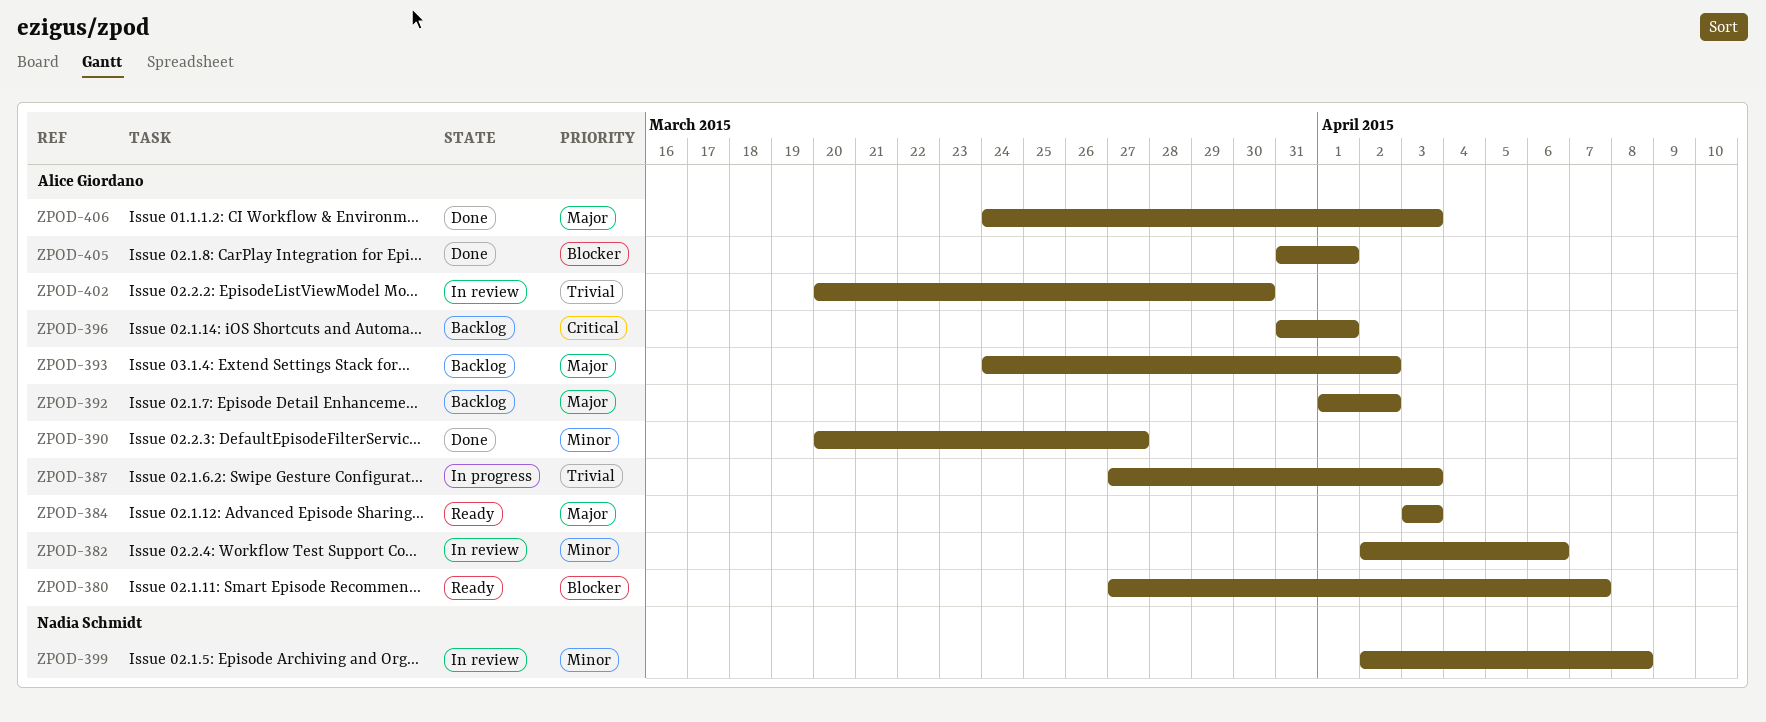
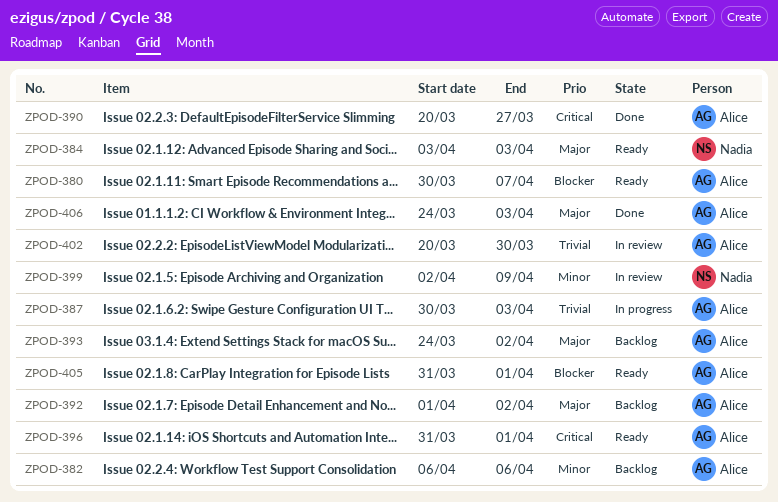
ZPOD-380, start: Mar 27 -> Mar 30
ZPOD-382, status: In review -> Backlog
ZPOD-382, start: Apr 2 -> Apr 6
ZPOD-384, owner: Alice Giordano -> Nadia Schmidt
ZPOD-387, start: Mar 27 -> Mar 30
ZPOD-390, priority: Minor -> Critical
ZPOD-396, status: Backlog -> Ready
ZPOD-399, due: Apr 8 -> Apr 9
ZPOD-405, status: Done -> Ready

